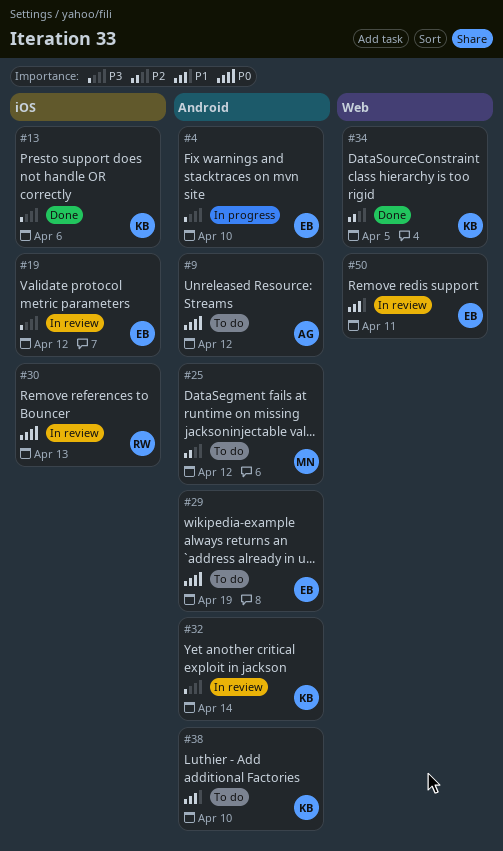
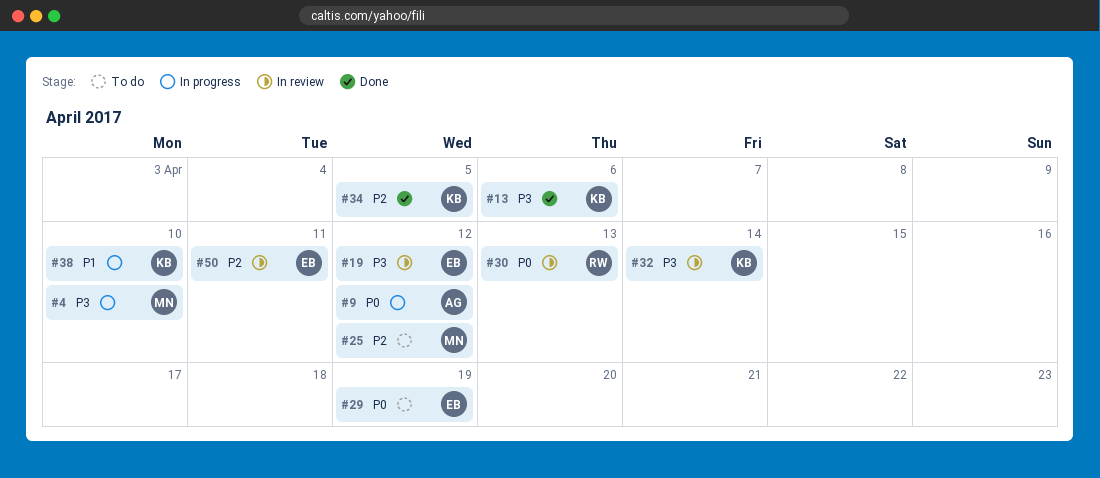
#4, owner: EB -> MN
#9, status: To do -> In progress
#38, status: To do -> In progress
#50, priority: P1 -> P2

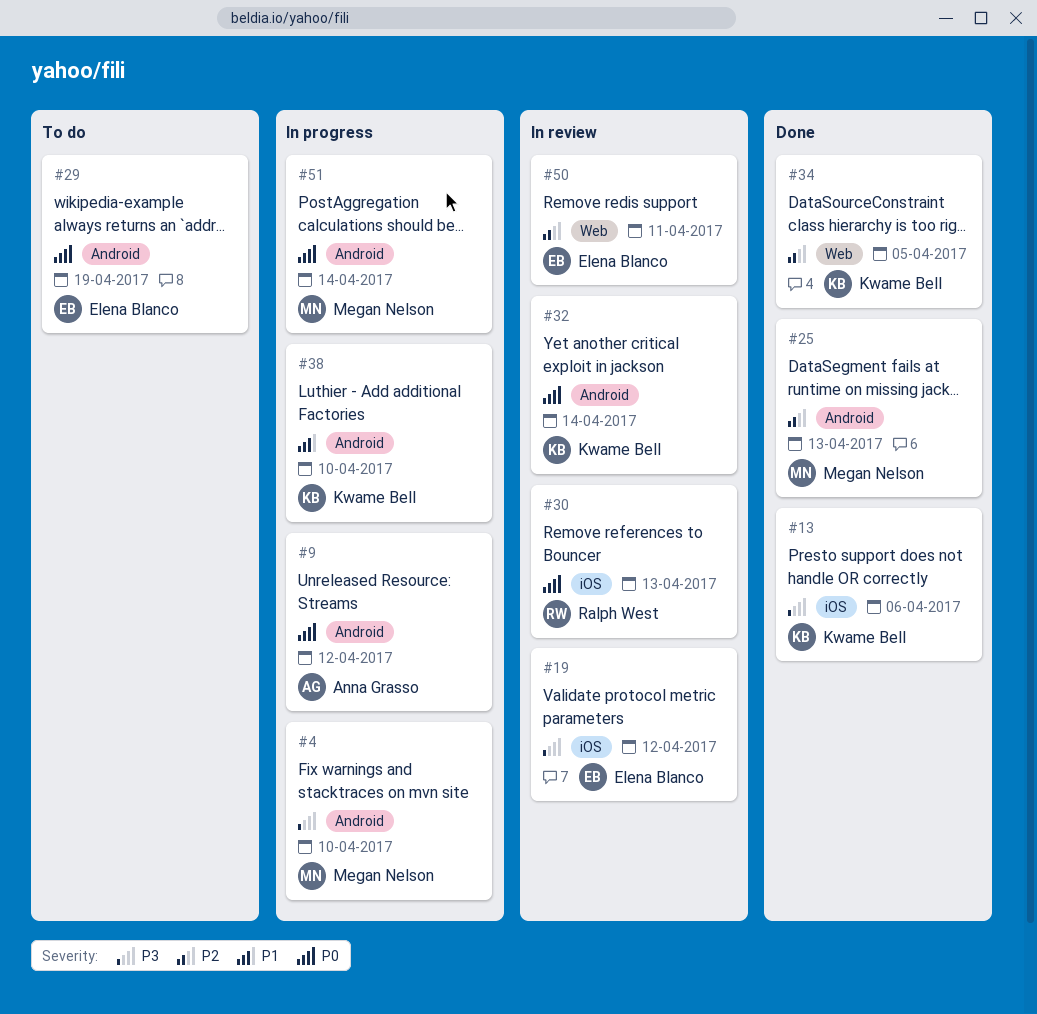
#25, status: To do -> Done
#25, due: Apr 12 -> Apr 13
#32, priority: P3 -> P0
#51: none -> present

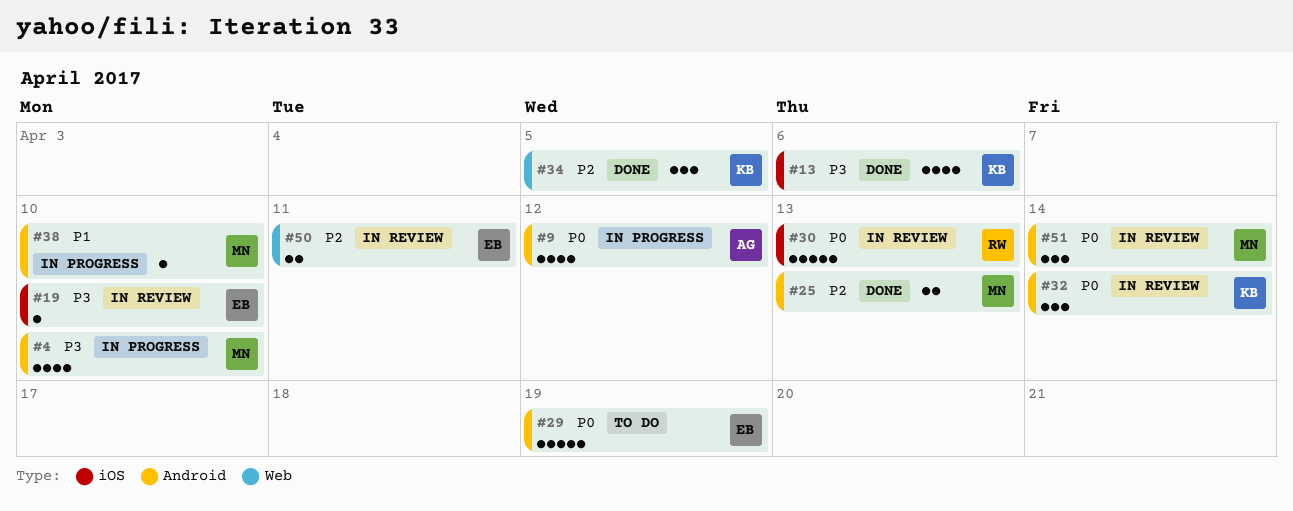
#19, due: Apr 12 -> Apr 10
#38, owner: Kwame Bell -> Megan Nelson
#51, status: In progress -> In review

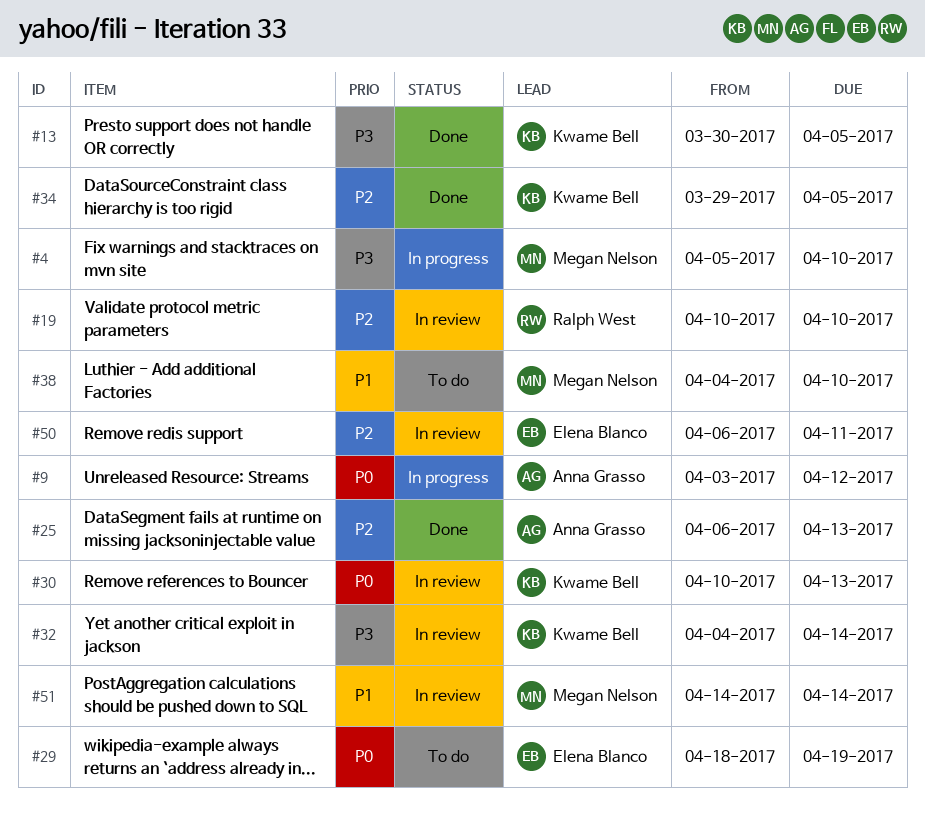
#13, due: Apr 6 -> Apr 5
#19, owner: Elena Blanco -> Ralph West
#19, priority: P3 -> P2
#25, owner: Megan Nelson -> Anna Grasso
#30, owner: Ralph West -> Kwame Bell
#32, priority: P0 -> P3
#38, status: In progress -> To do
#51, priority: P0 -> P1

